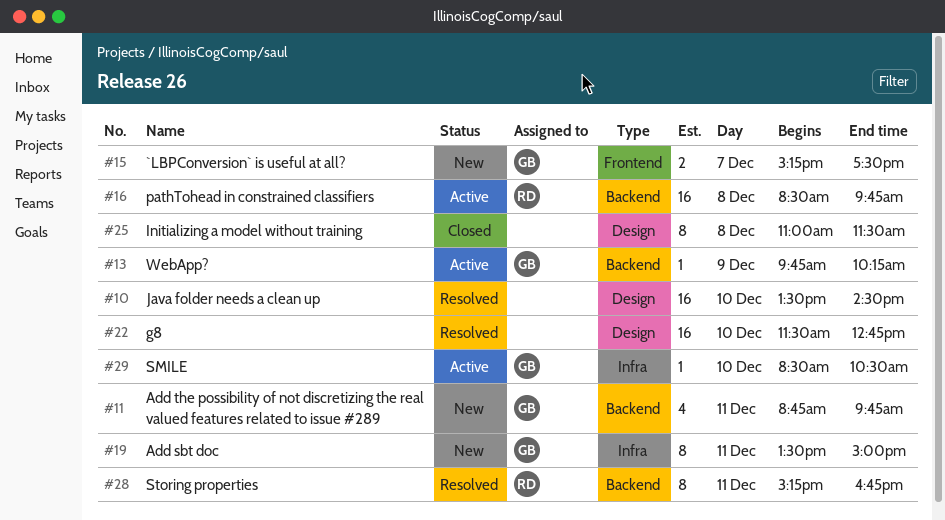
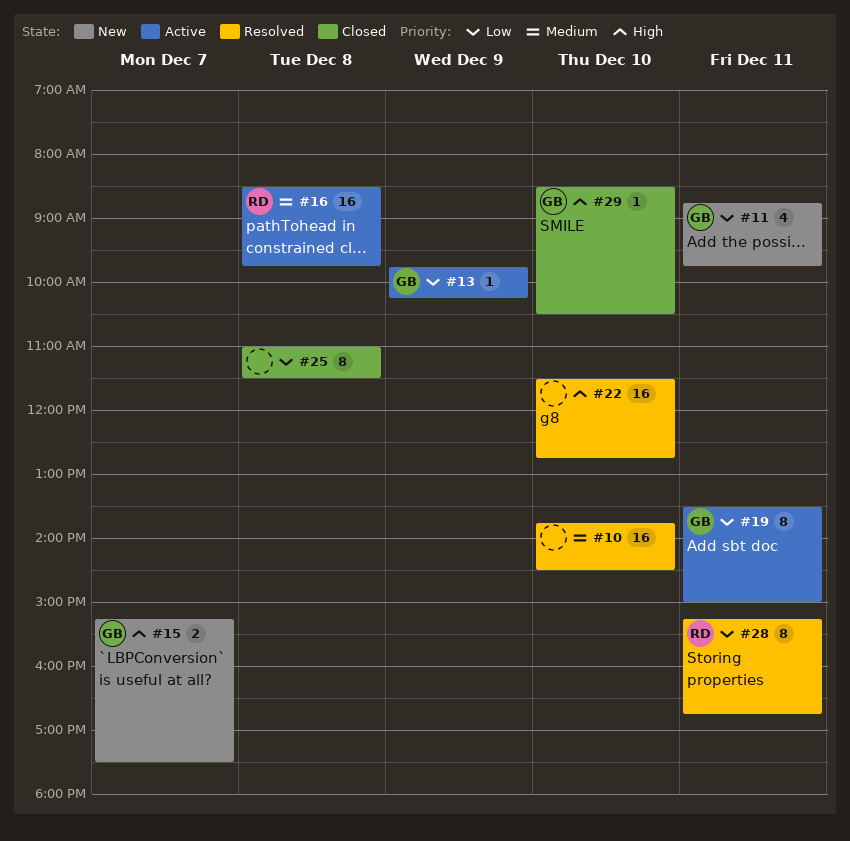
#10, begins: 13:30 -> 13:45
#19, status: New -> Active
#29, status: Active -> Closed

